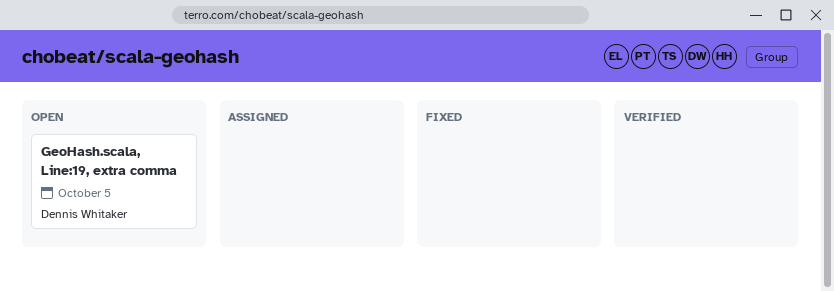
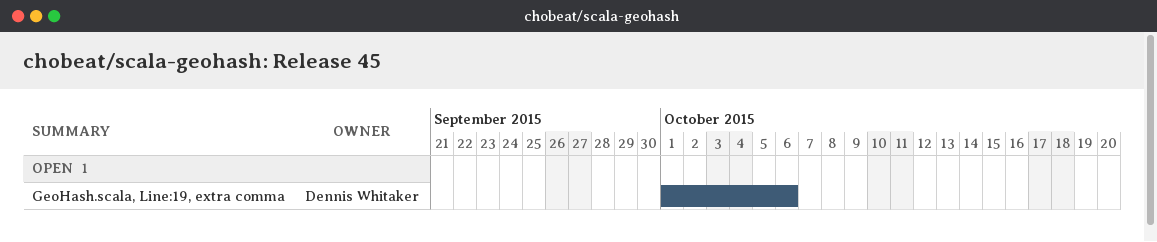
GeoHash.scala, Line:19, extra comma, due: Oct 5 -> Oct 6

